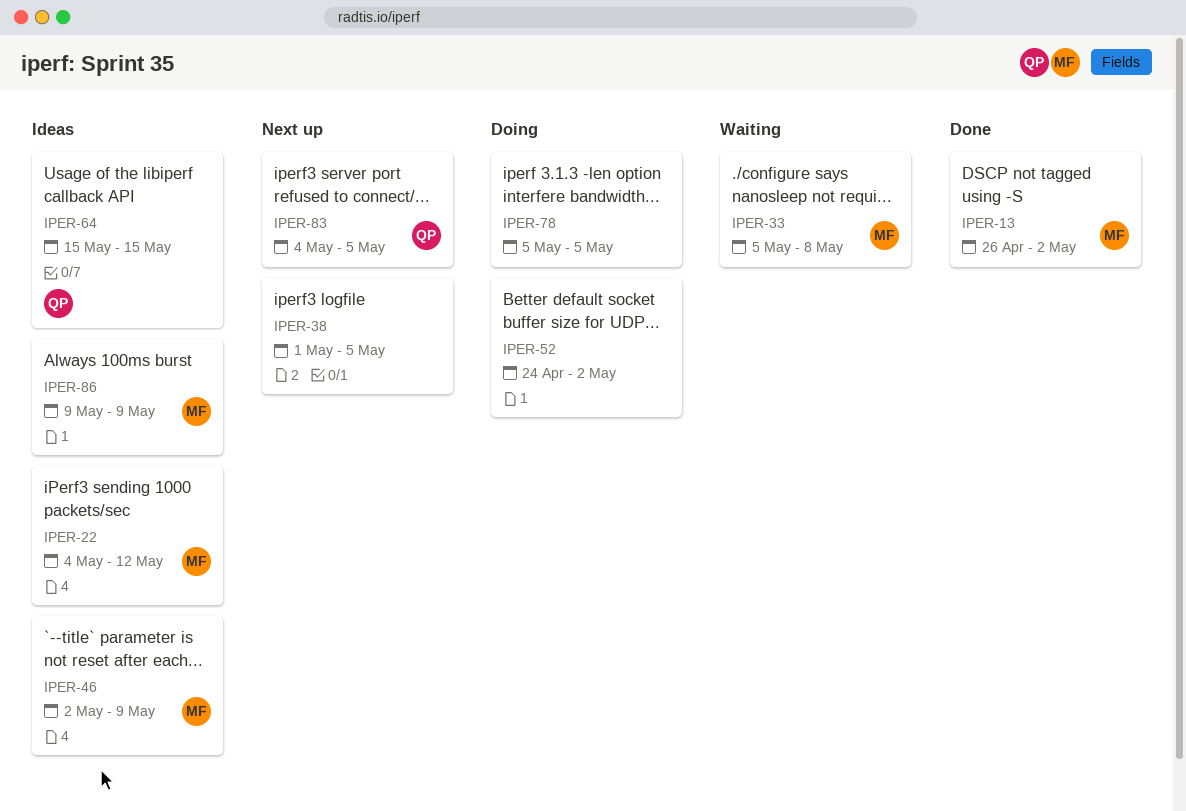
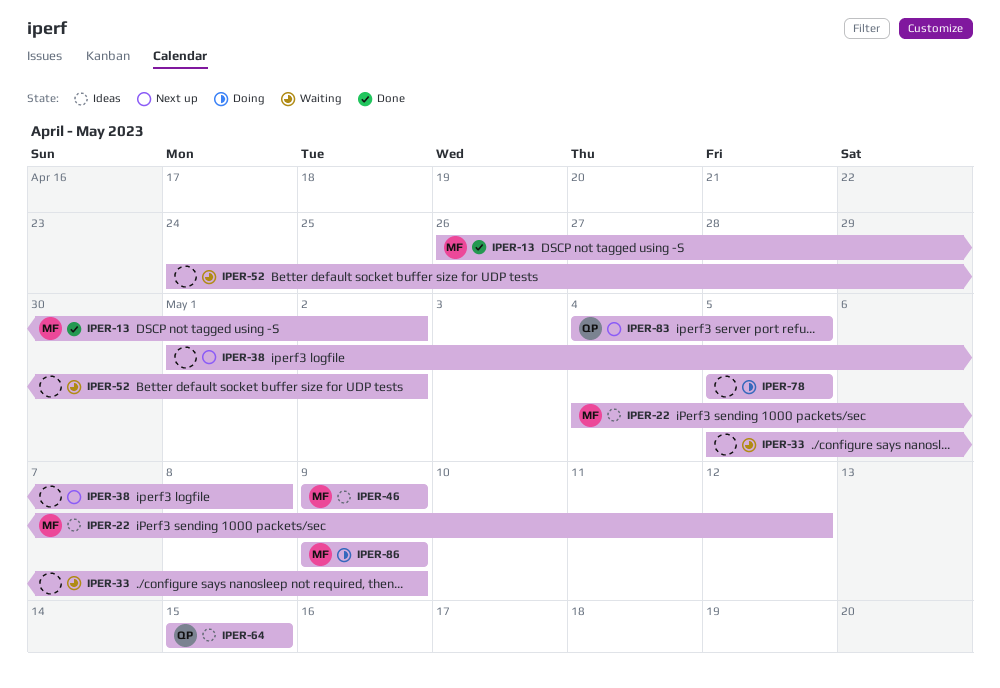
IPER-33, owner: MF -> none
IPER-33, due: May 8 -> May 9
IPER-38, due: May 5 -> May 8
IPER-46, start: May 2 -> May 9
IPER-52, status: Doing -> Waiting
IPER-86, status: Ideas -> Doing

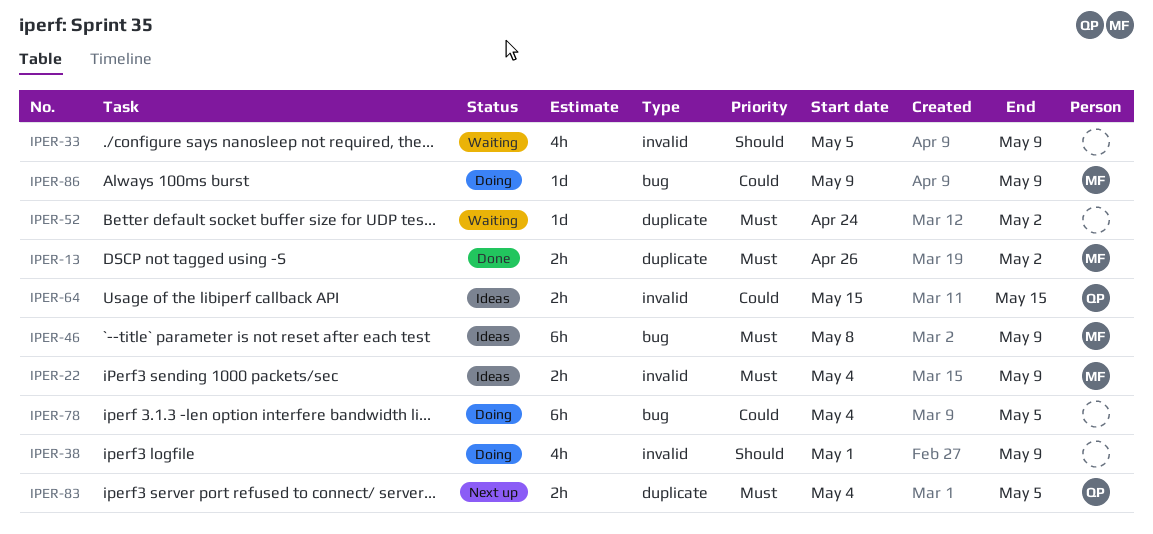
IPER-22, due: May 12 -> May 9
IPER-38, status: Next up -> Doing
IPER-38, due: May 8 -> May 9
IPER-46, start: May 9 -> May 8
IPER-78, start: May 5 -> May 4

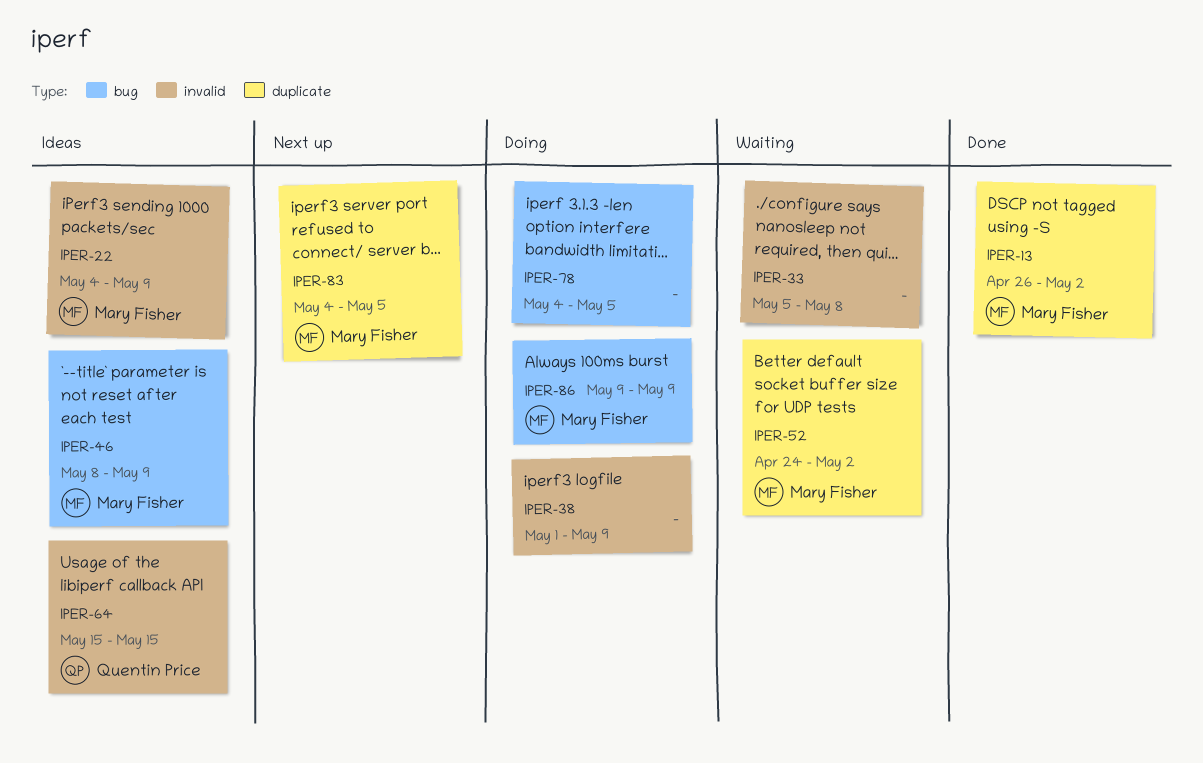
IPER-33, due: May 9 -> May 8
IPER-52, owner: none -> Mary Fisher
IPER-83, owner: Quentin Price -> Mary Fisher

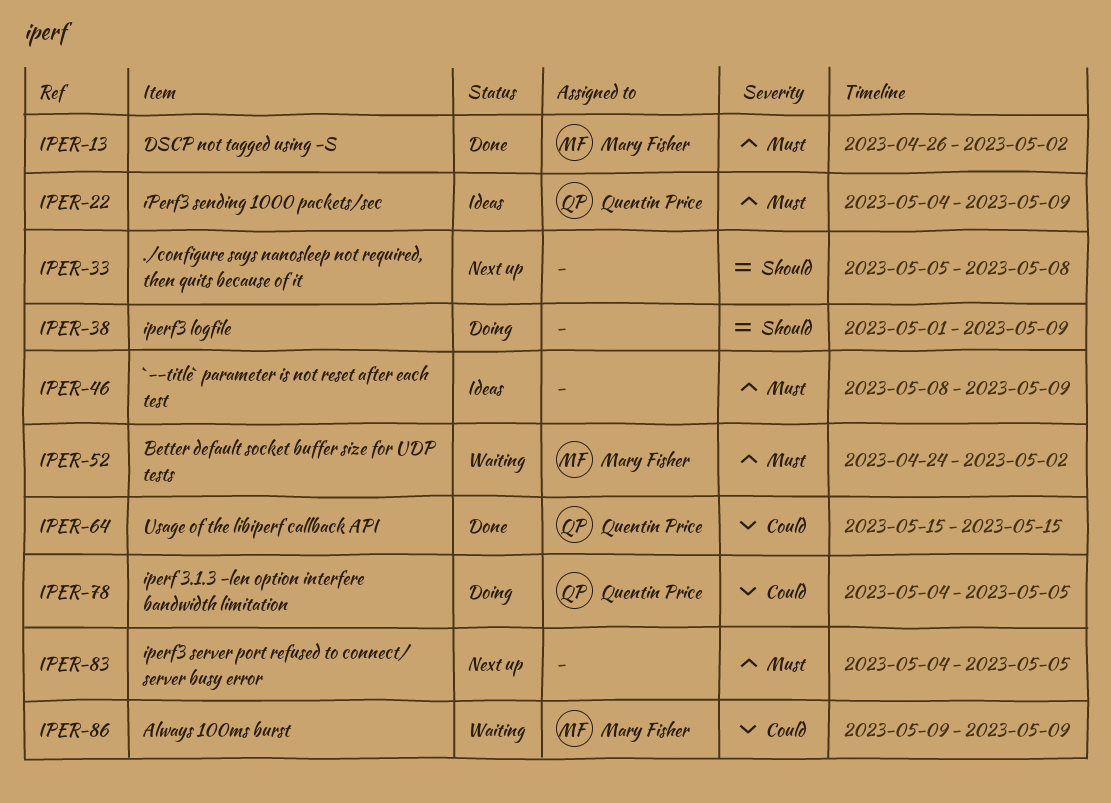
IPER-22, owner: Mary Fisher -> Quentin Price
IPER-33, status: Waiting -> Next up
IPER-46, owner: Mary Fisher -> none
IPER-64, status: Ideas -> Done
IPER-78, owner: none -> Quentin Price
IPER-83, owner: Mary Fisher -> none
IPER-86, status: Doing -> Waiting

